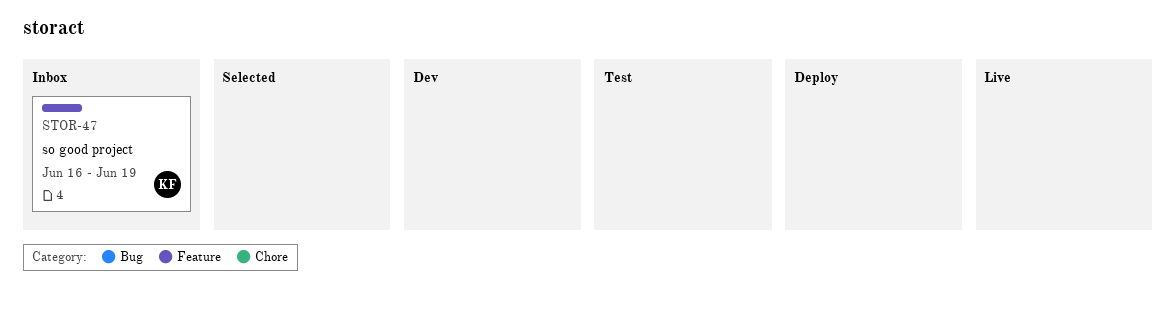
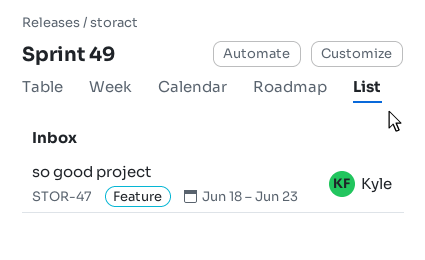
STOR-47, start: Jun 16 -> Jun 18
STOR-47, due: Jun 19 -> Jun 23

